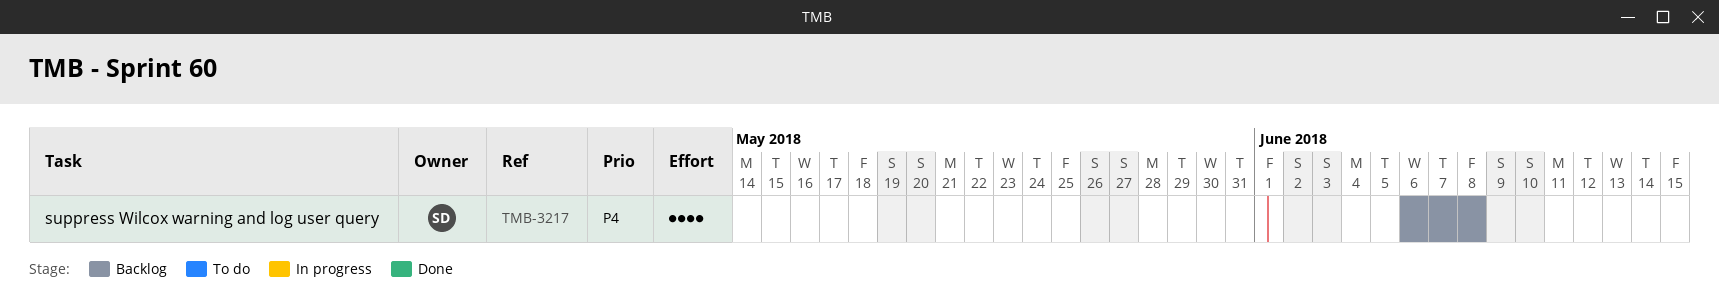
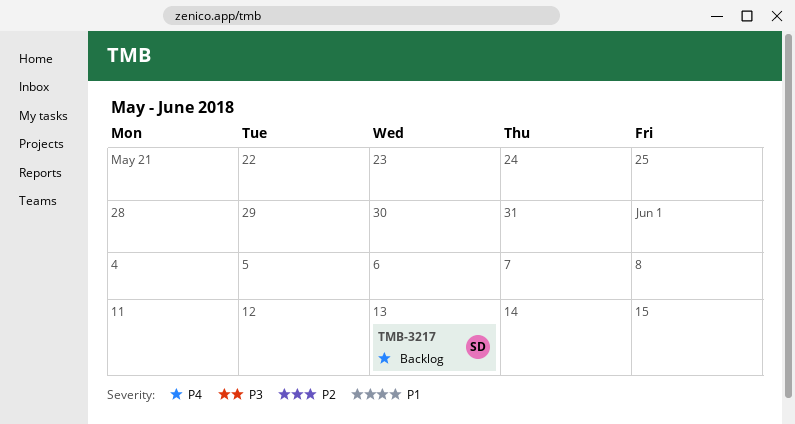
TMB-3217, due: Jun 8 -> Jun 13

